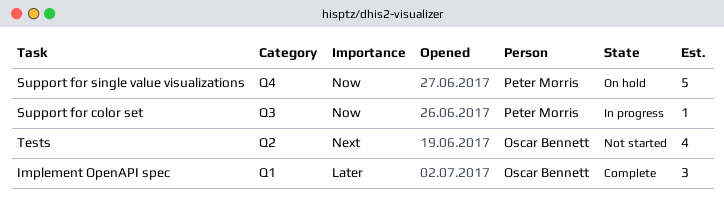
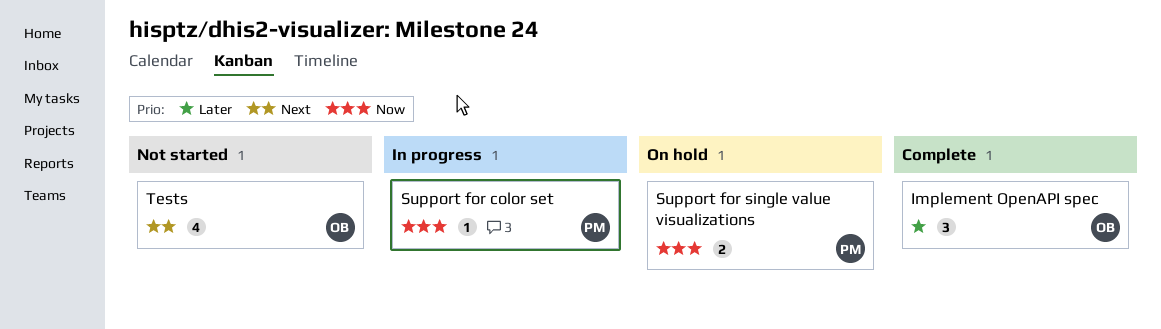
Support for single value visualizations, estimate: 5 -> 2

